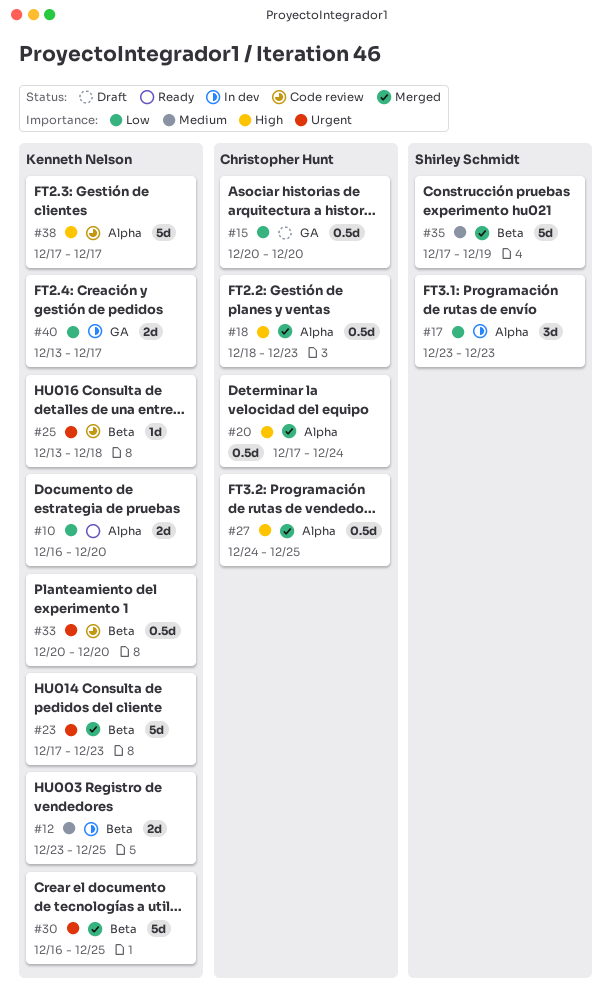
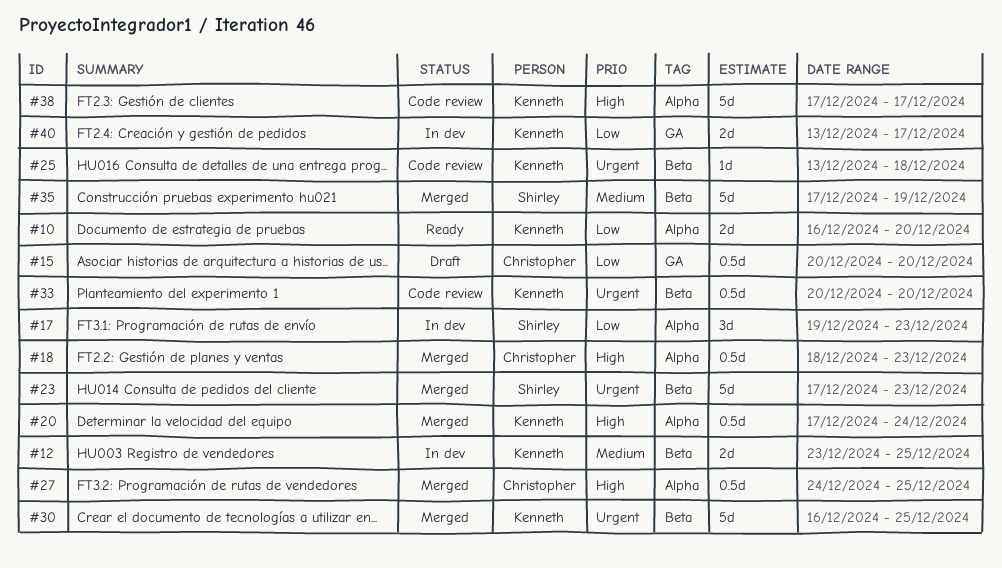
#17, start: Dec 23 -> Dec 19
#20, owner: Christopher Hunt -> Kenneth Nelson
#23, owner: Kenneth Nelson -> Shirley Schmidt

